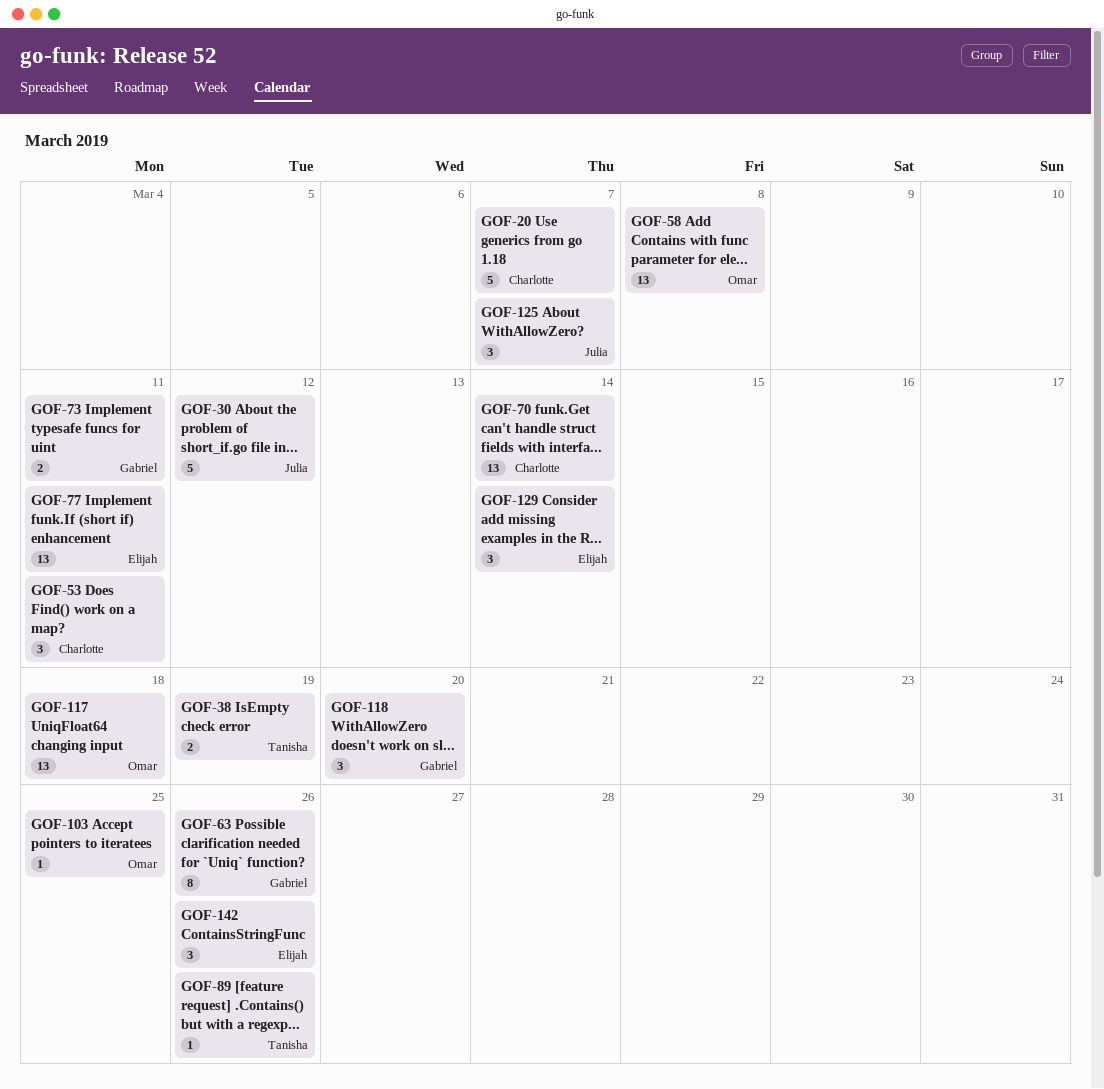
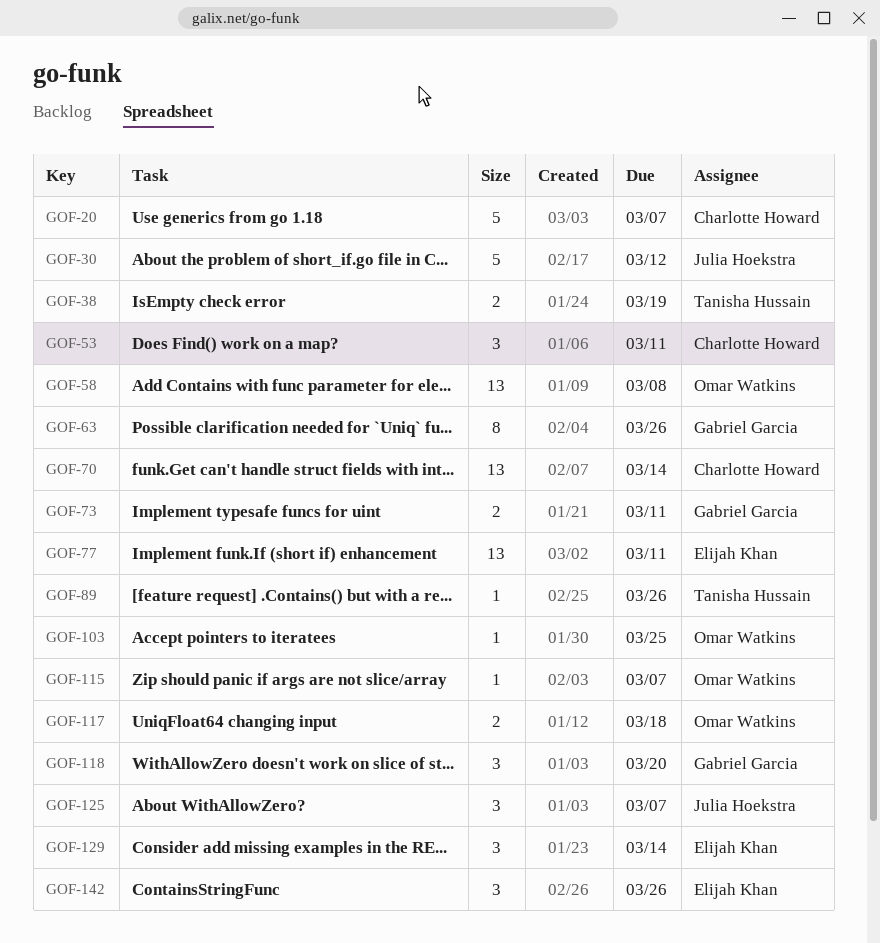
GOF-115: none -> present
GOF-117, estimate: 13 -> 2

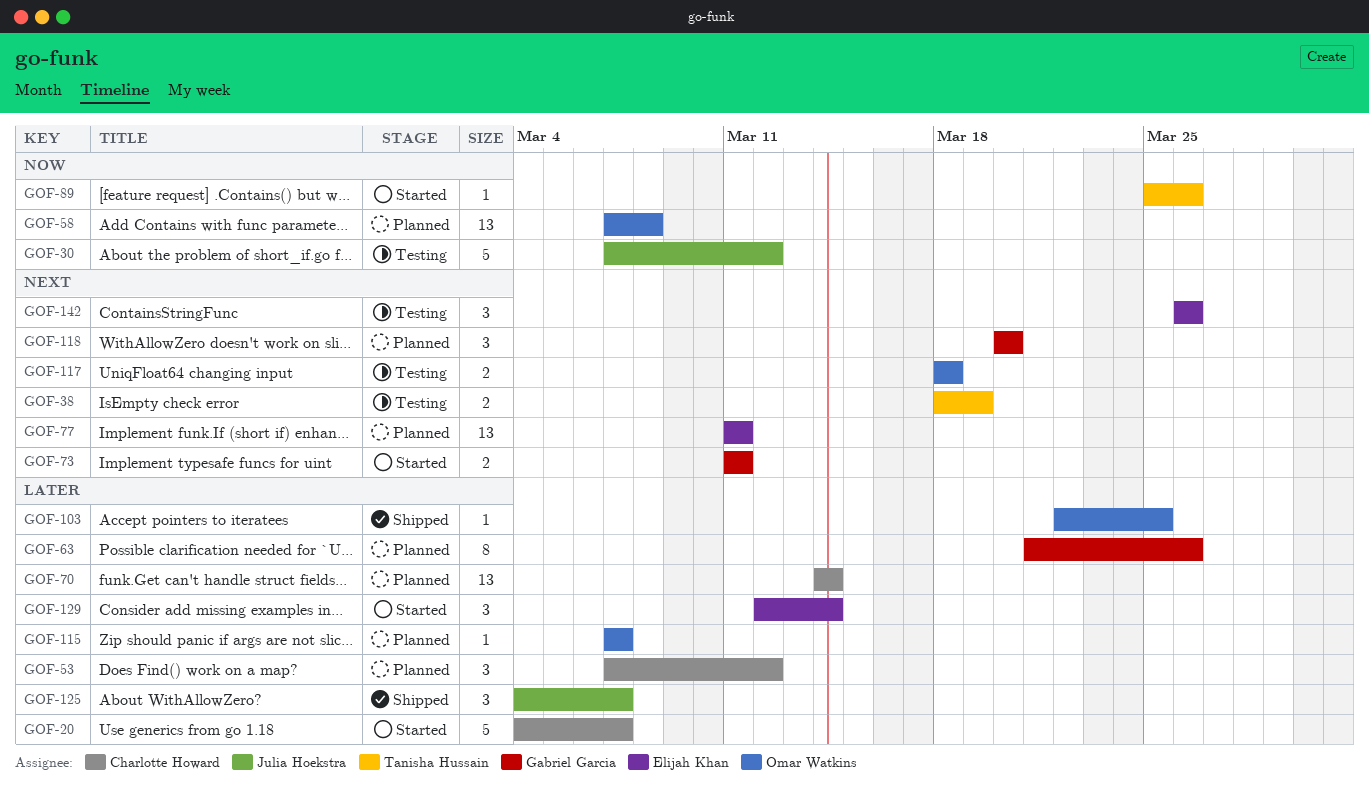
GOF-53, due: Mar 11 -> Mar 12

